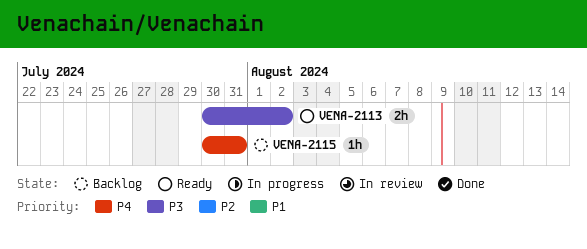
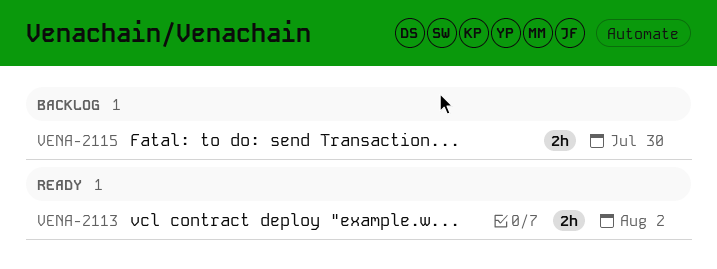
VENA-2115, estimate: 1h -> 2h
VENA-2115, due: Jul 31 -> Jul 30

